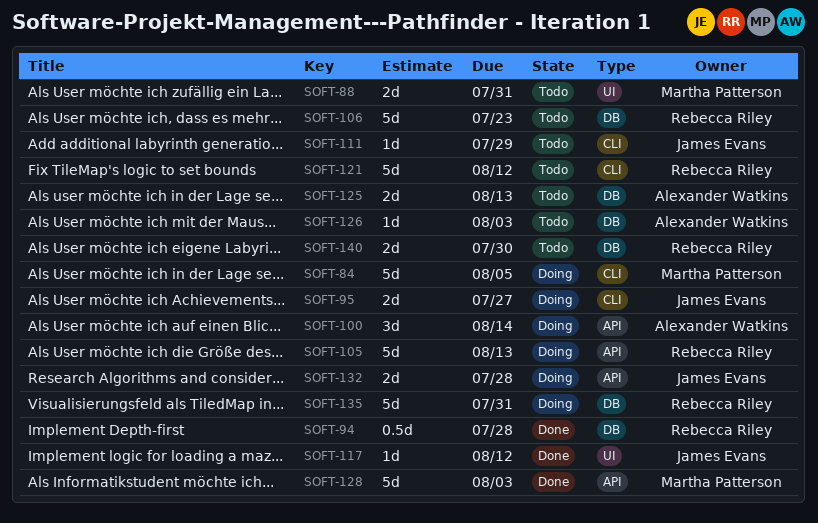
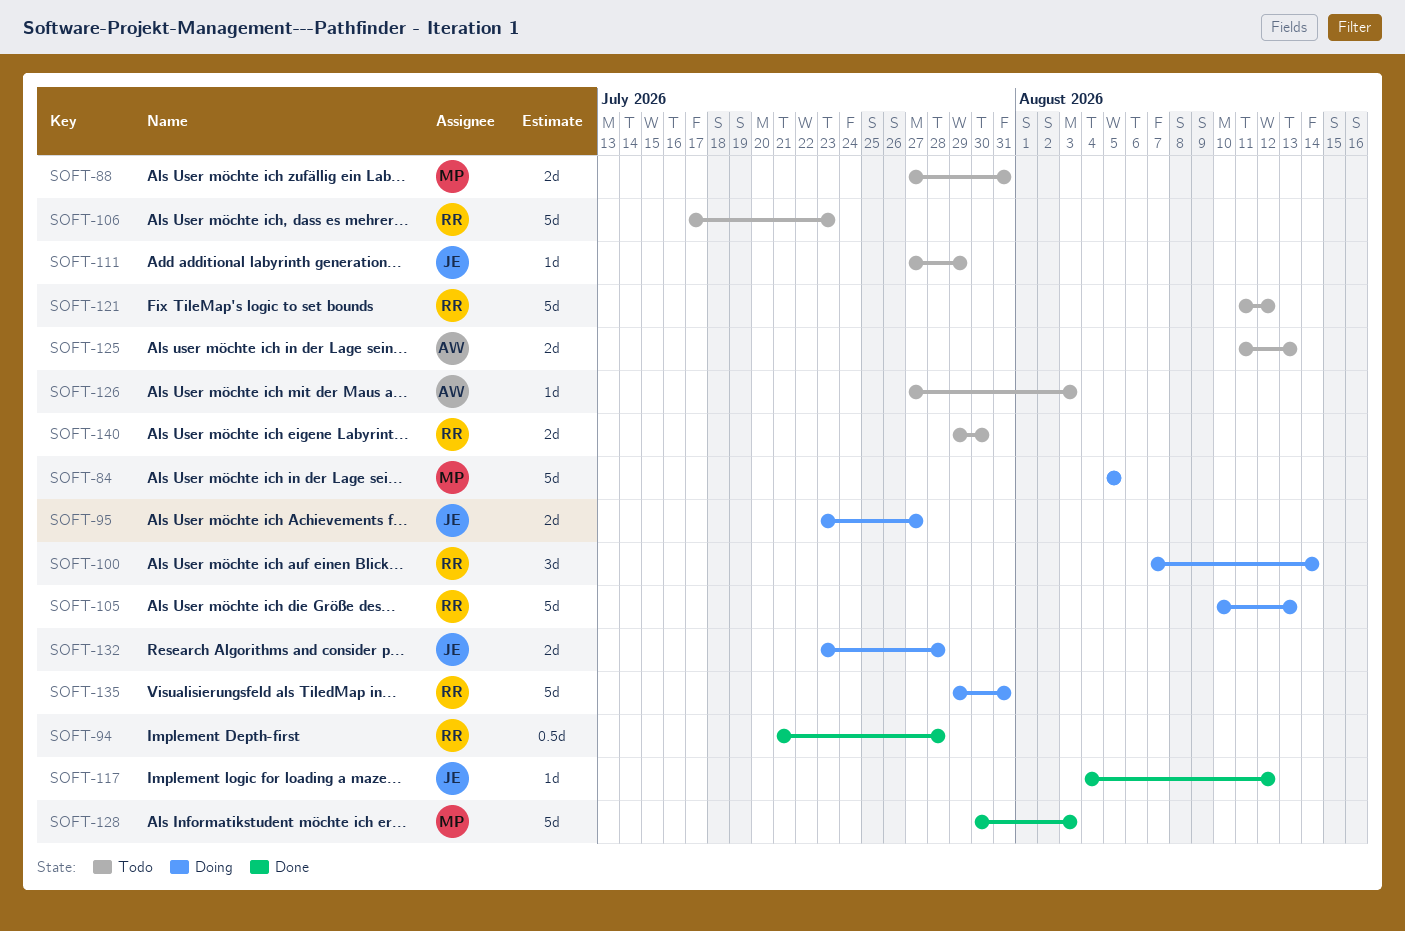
SOFT-100, owner: Alexander Watkins -> Rebecca Riley

